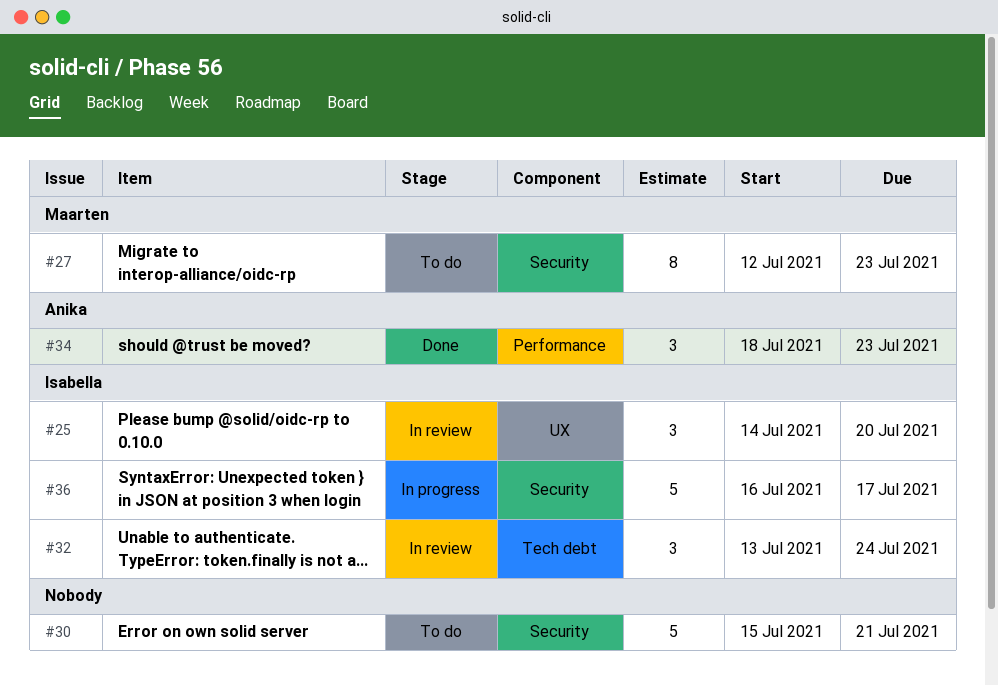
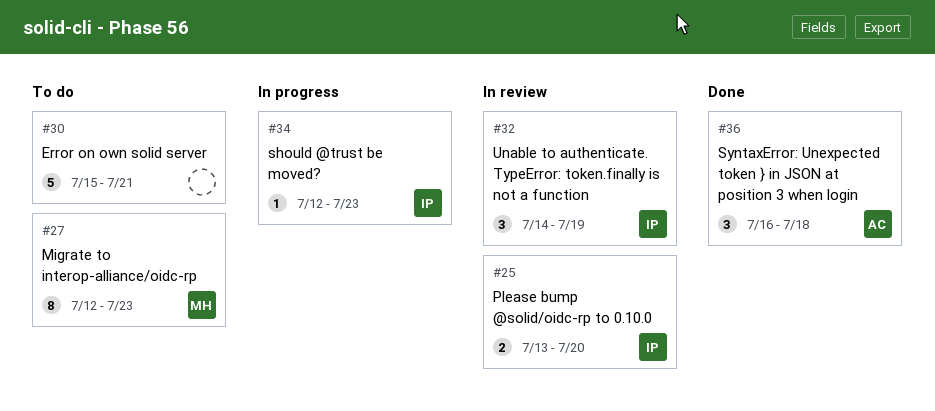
#25, estimate: 3 -> 2
#25, start: Jul 14 -> Jul 13
#32, start: Jul 13 -> Jul 14
#32, due: Jul 24 -> Jul 19
#34, status: Done -> In progress
#34, owner: Anika -> Isabella
#34, estimate: 3 -> 1
#34, start: Jul 18 -> Jul 12
#36, status: In progress -> Done
#36, owner: Isabella -> Anika
#36, estimate: 5 -> 3
#36, due: Jul 17 -> Jul 18

